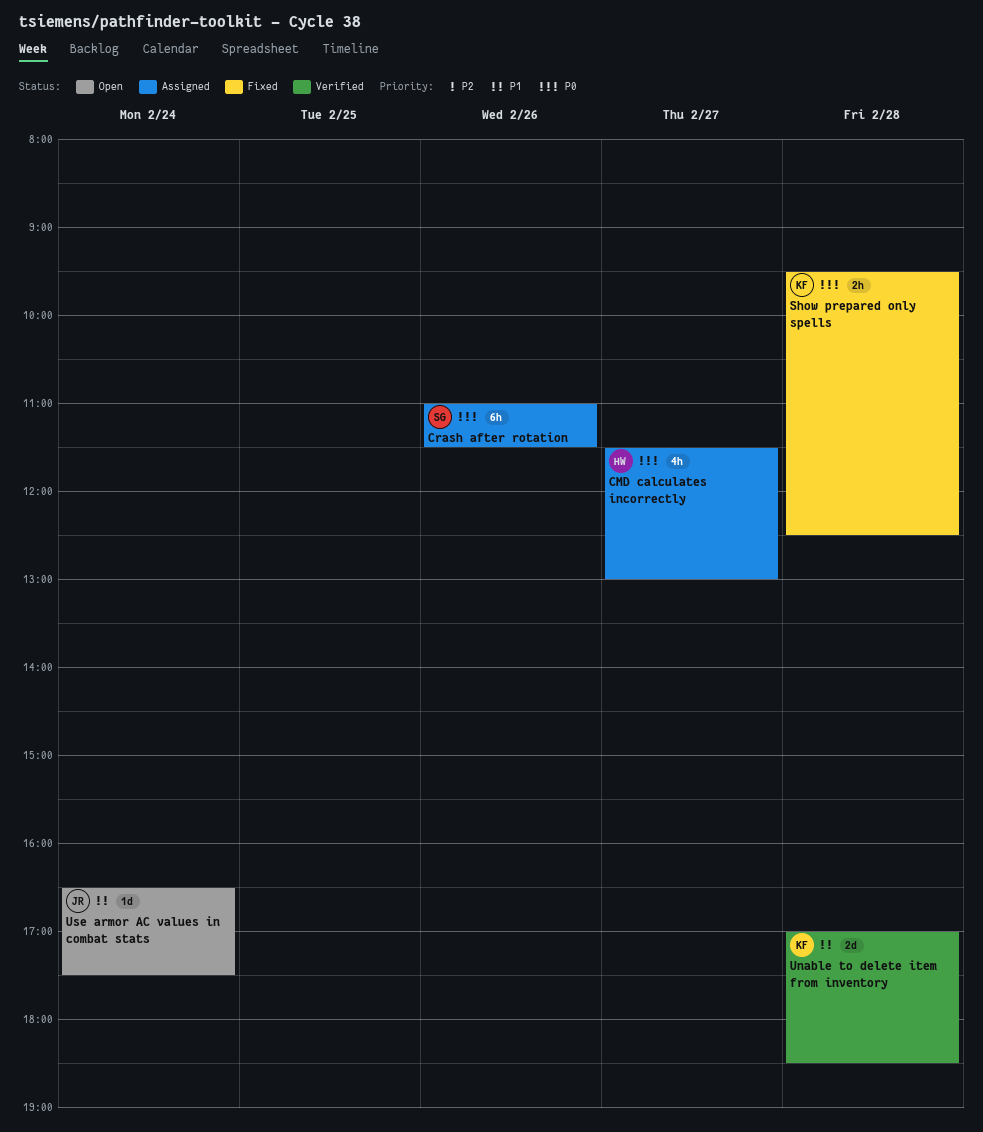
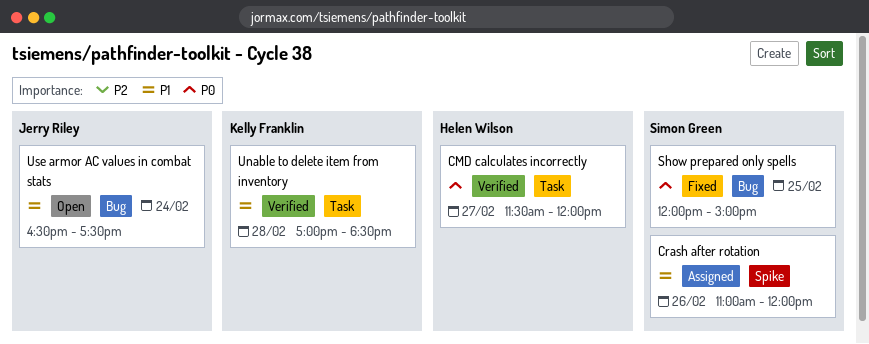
CMD calculates incorrectly, status: Assigned -> Verified
CMD calculates incorrectly, ends: 13:00 -> 12:00
Crash after rotation, priority: P0 -> P1
Crash after rotation, ends: 11:30 -> 12:00
Show prepared only spells, owner: Kelly Franklin -> Simon Green
Show prepared only spells, day: Feb 28 -> Feb 25
Show prepared only spells, begins: 09:30 -> 12:00
Show prepared only spells, ends: 12:30 -> 15:00

